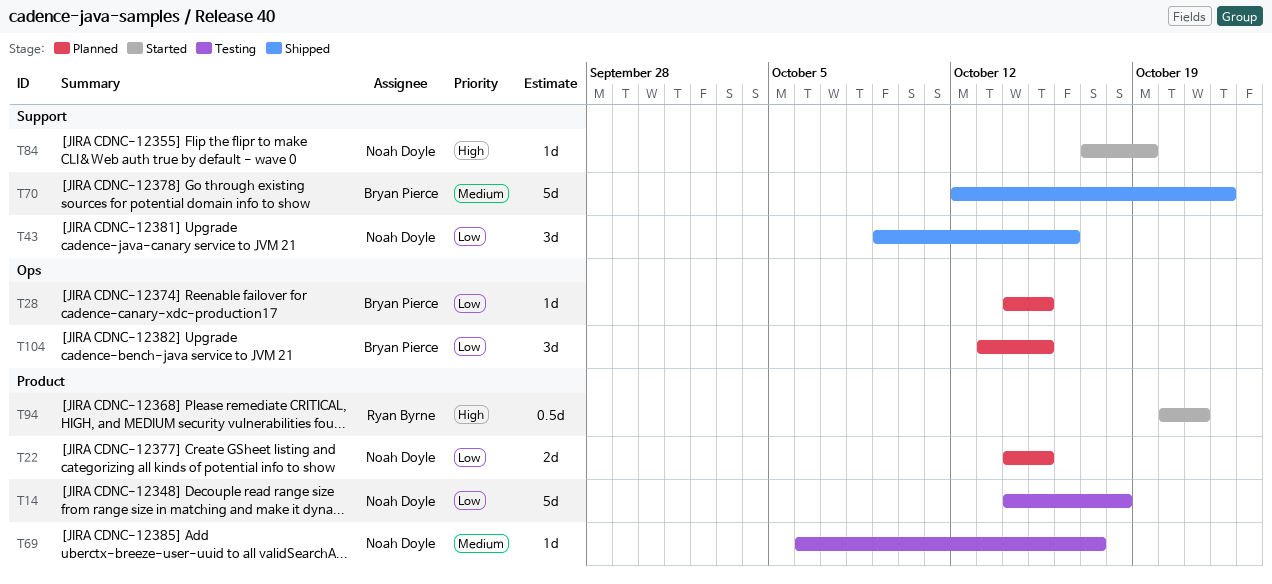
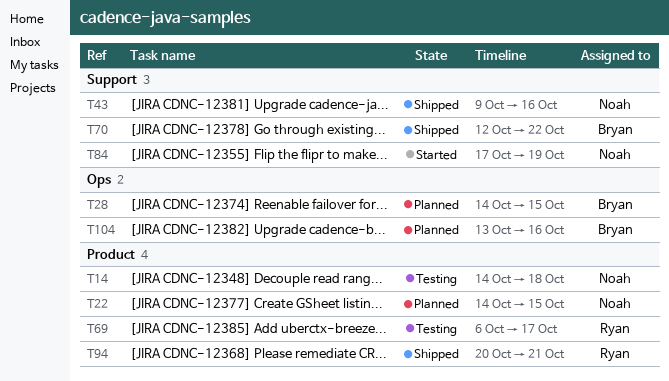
T69, owner: Noah Doyle -> Ryan Byrne
T94, status: Started -> Shipped
T104, due: Oct 15 -> Oct 16

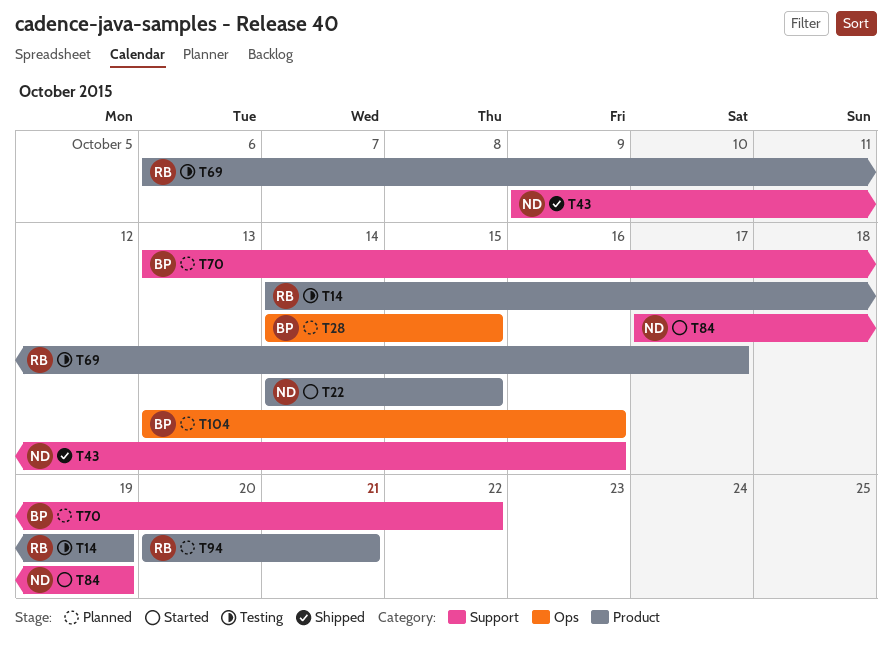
T14, owner: Noah -> Ryan
T14, due: Oct 18 -> Oct 19
T22, status: Planned -> Started
T70, status: Shipped -> Planned
T70, start: Oct 12 -> Oct 13
T94, status: Shipped -> Planned

